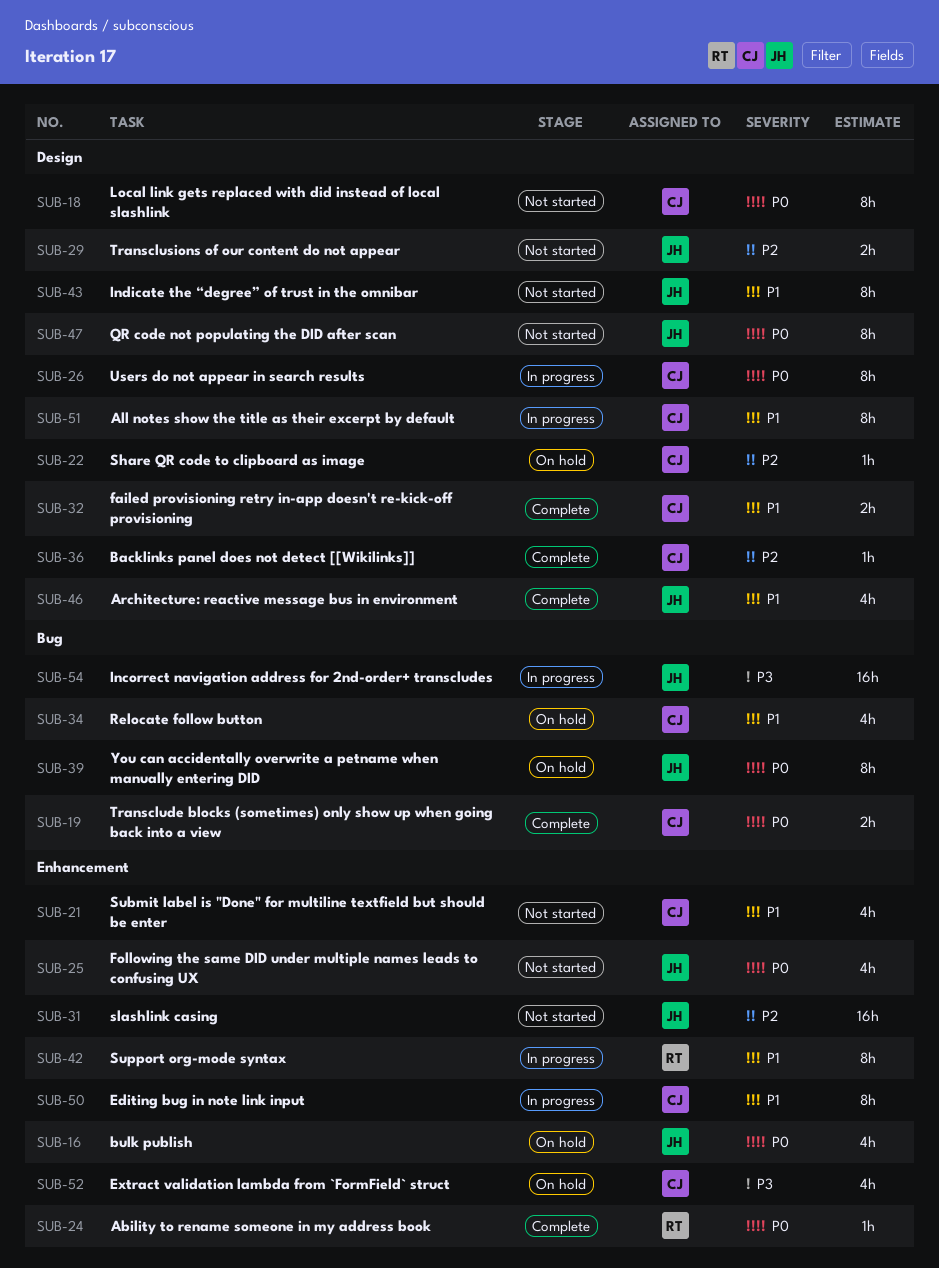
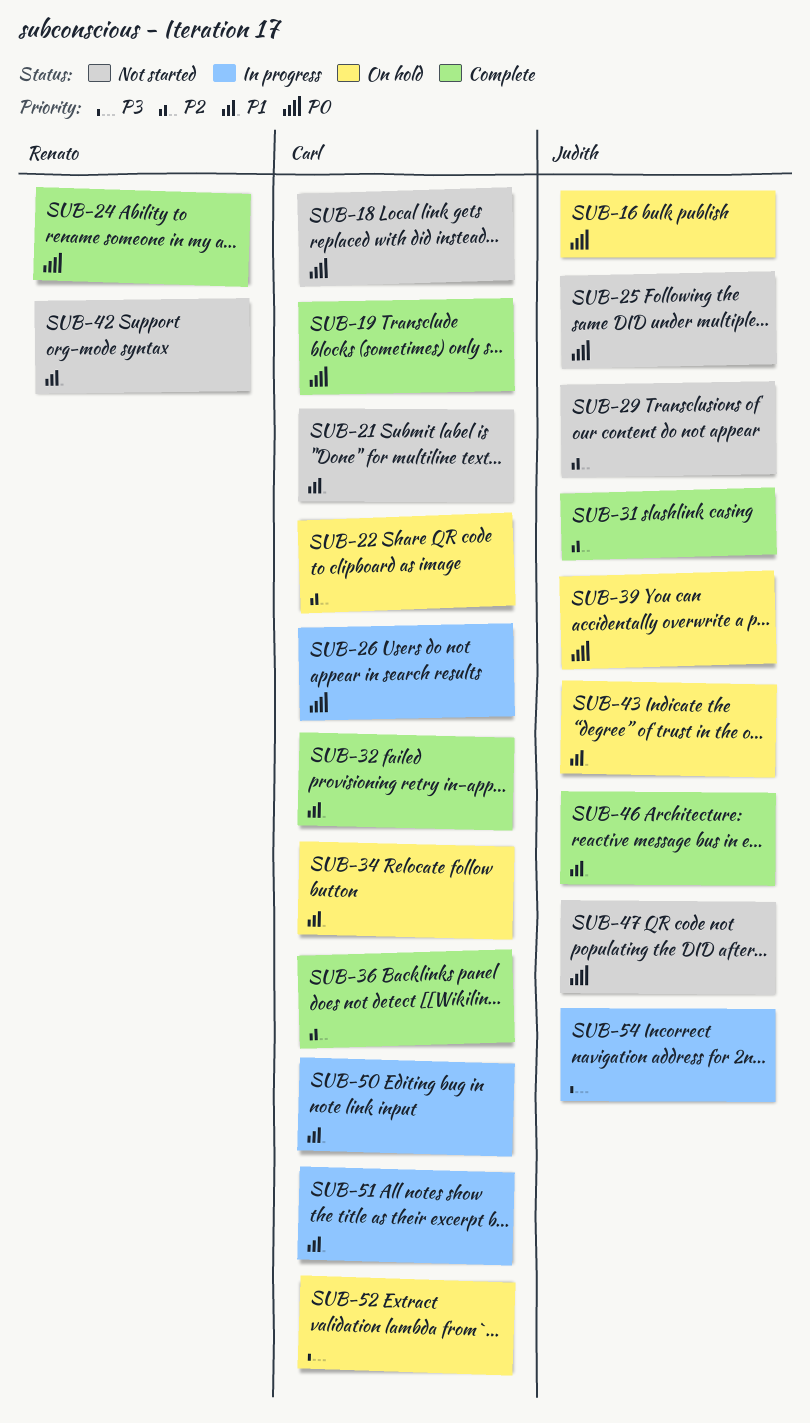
SUB-31, status: Not started -> Complete
SUB-42, status: In progress -> Not started
SUB-43, status: Not started -> On hold

